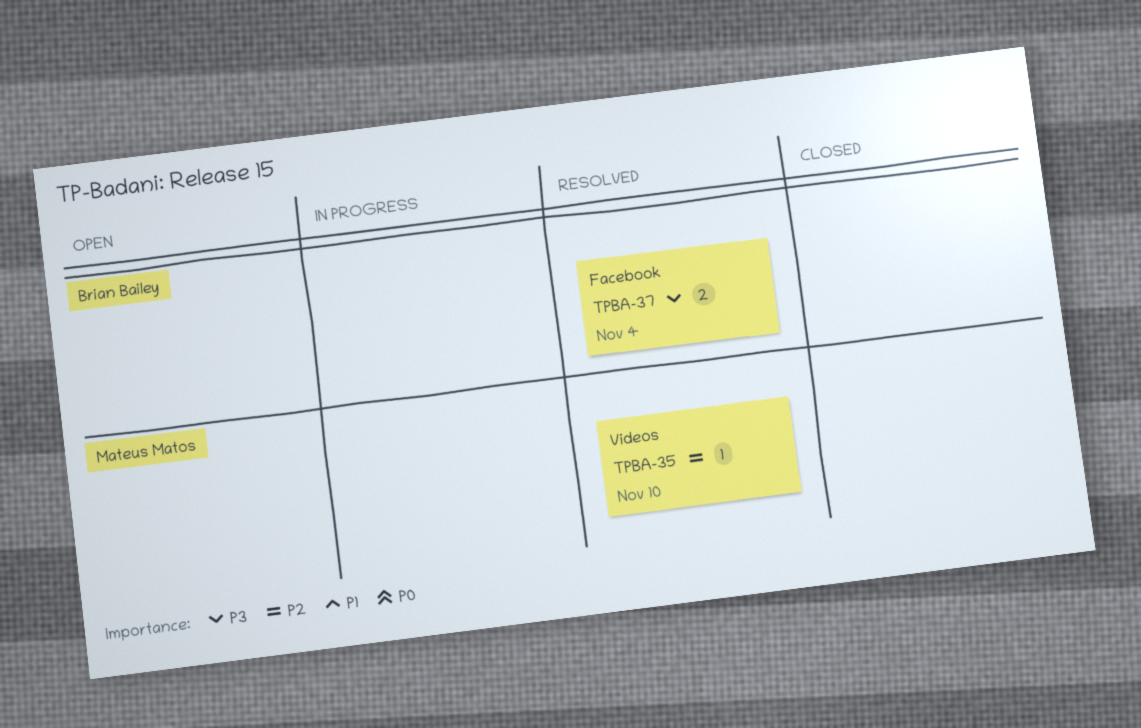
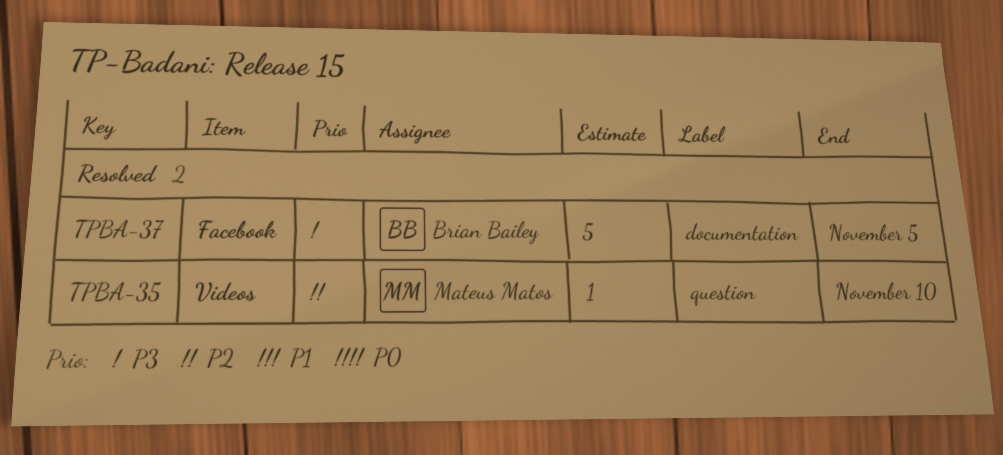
TPBA-37, estimate: 2 -> 5
TPBA-37, due: Nov 4 -> Nov 5

